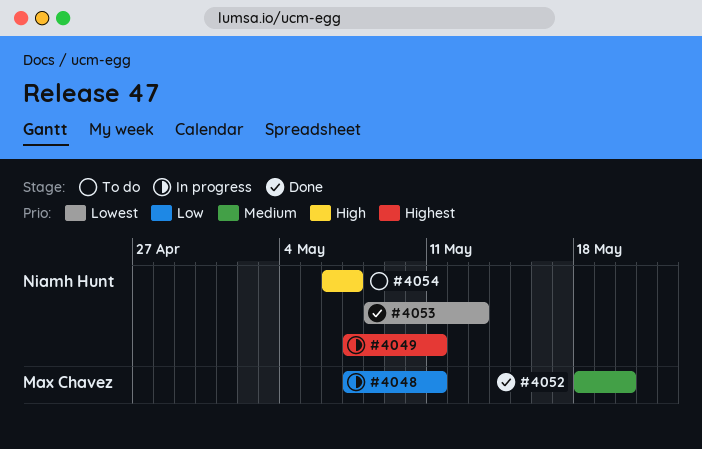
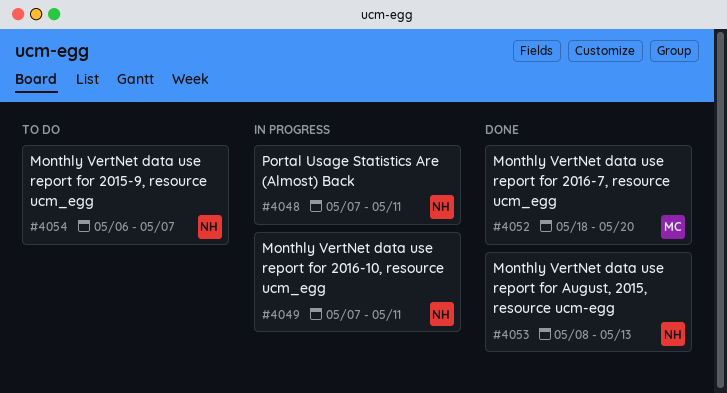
#4048, owner: Max Chavez -> Niamh Hunt

